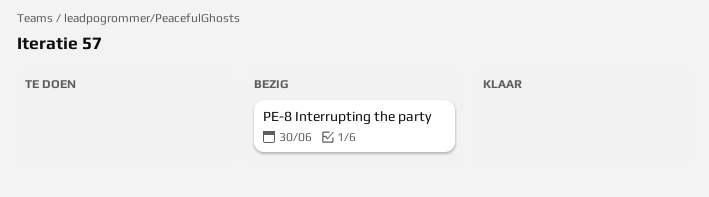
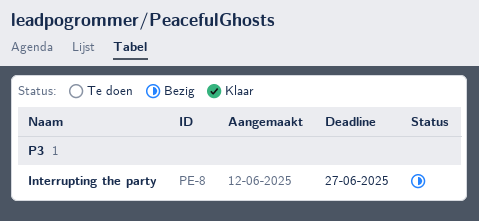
PE-8, due: Jun 30 -> Jun 27

